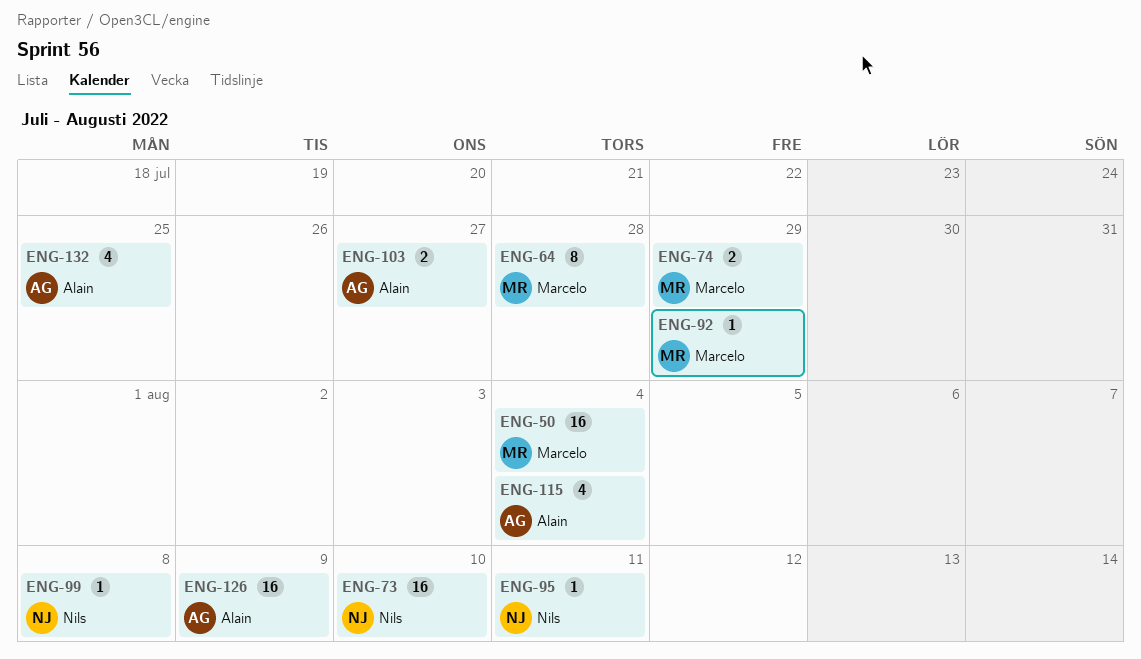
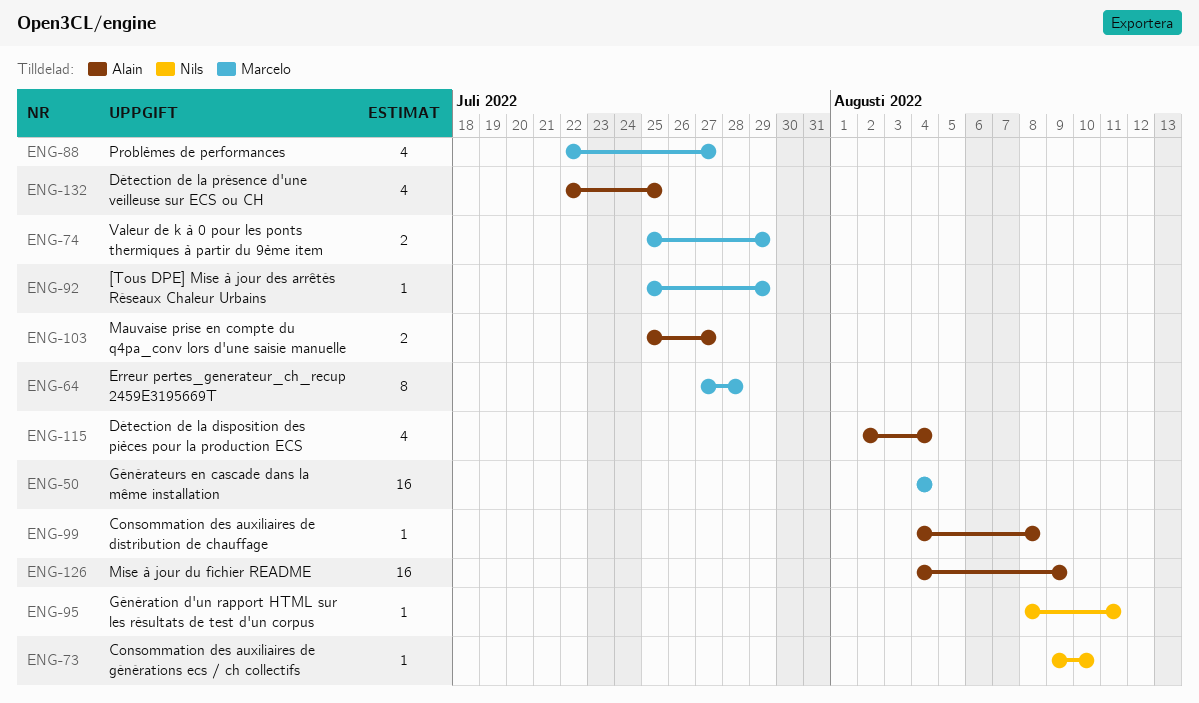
ENG-73, estimate: 16 -> 1
ENG-88: none -> present
ENG-99, owner: Nils -> Alain

